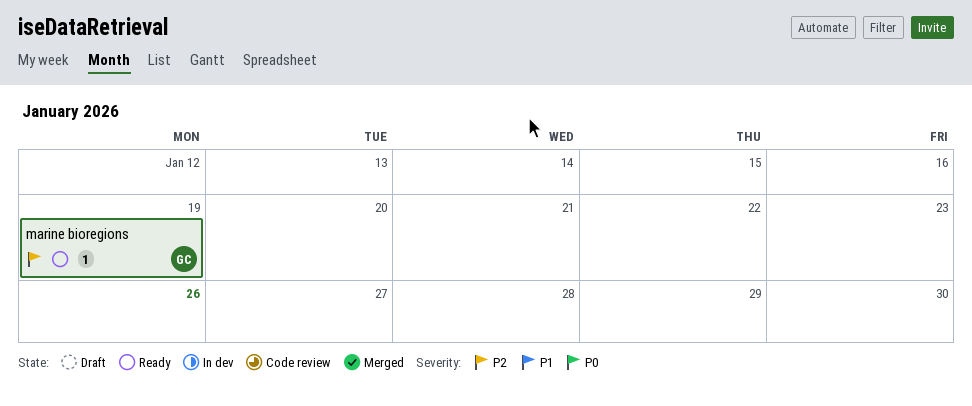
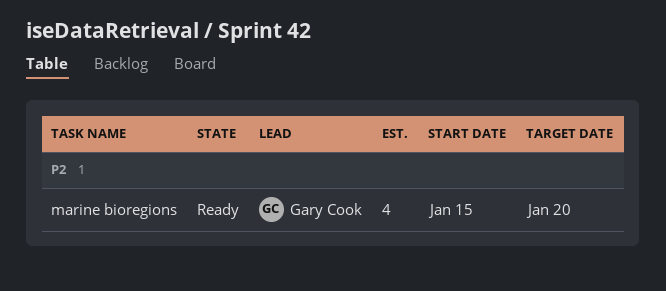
marine bioregions, estimate: 1 -> 4
marine bioregions, due: Jan 19 -> Jan 20

